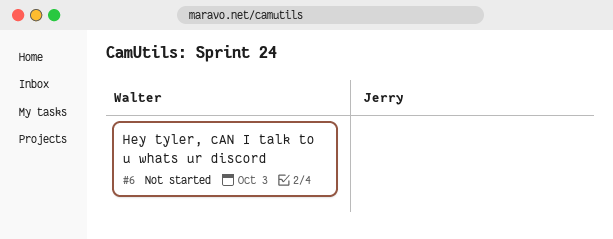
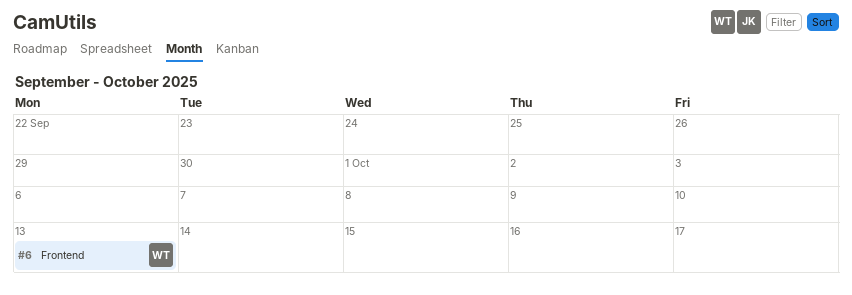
#6, due: Oct 3 -> Oct 13

